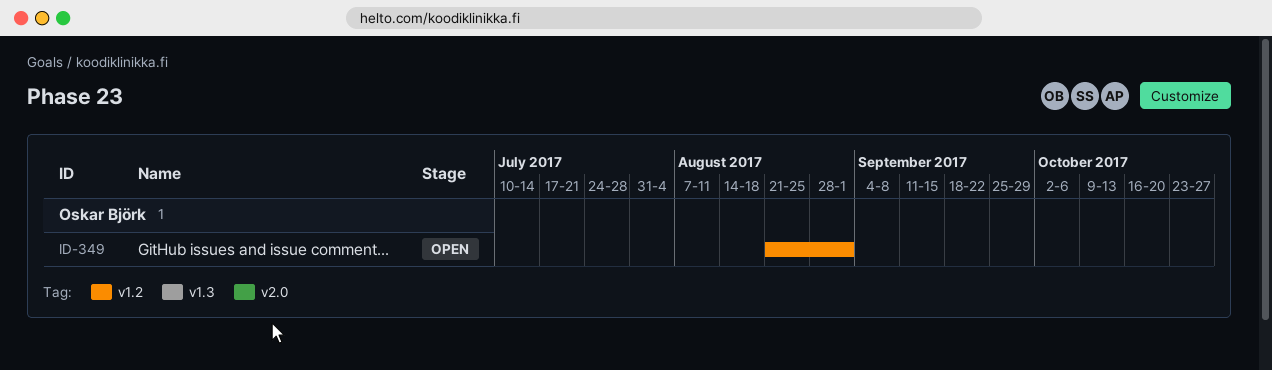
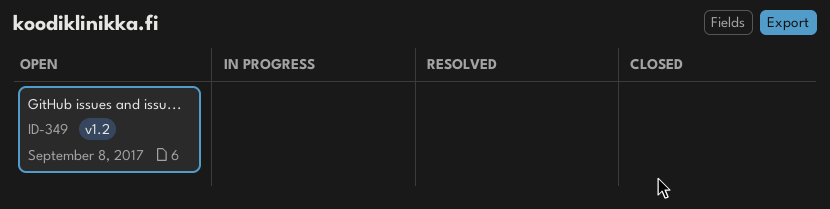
ID-349, due: Sep 1 -> Sep 8

